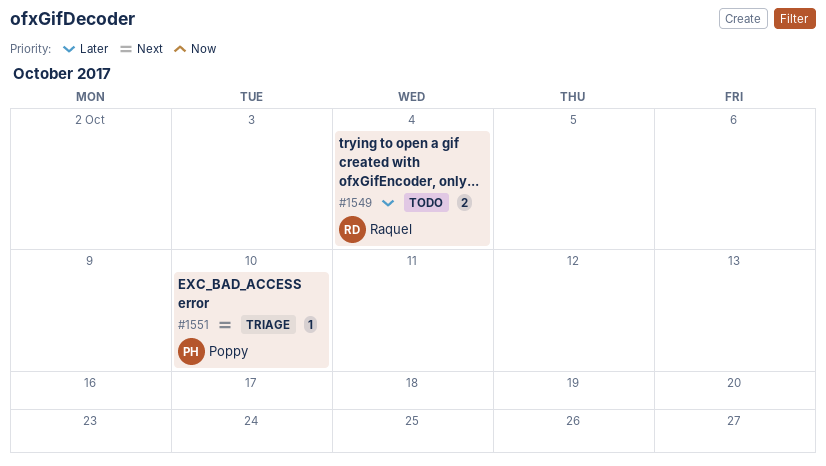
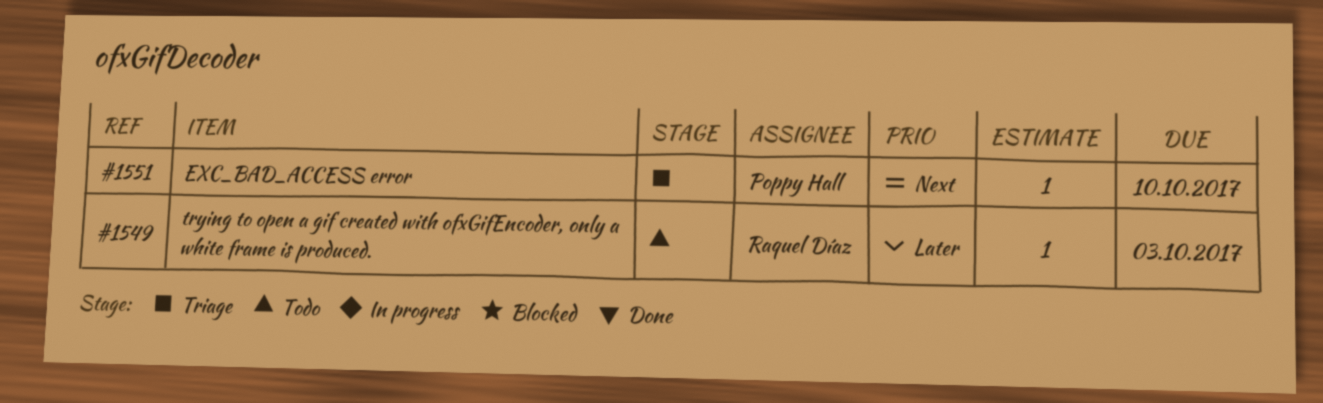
#1549, estimate: 2 -> 1
#1549, due: Oct 4 -> Oct 3

